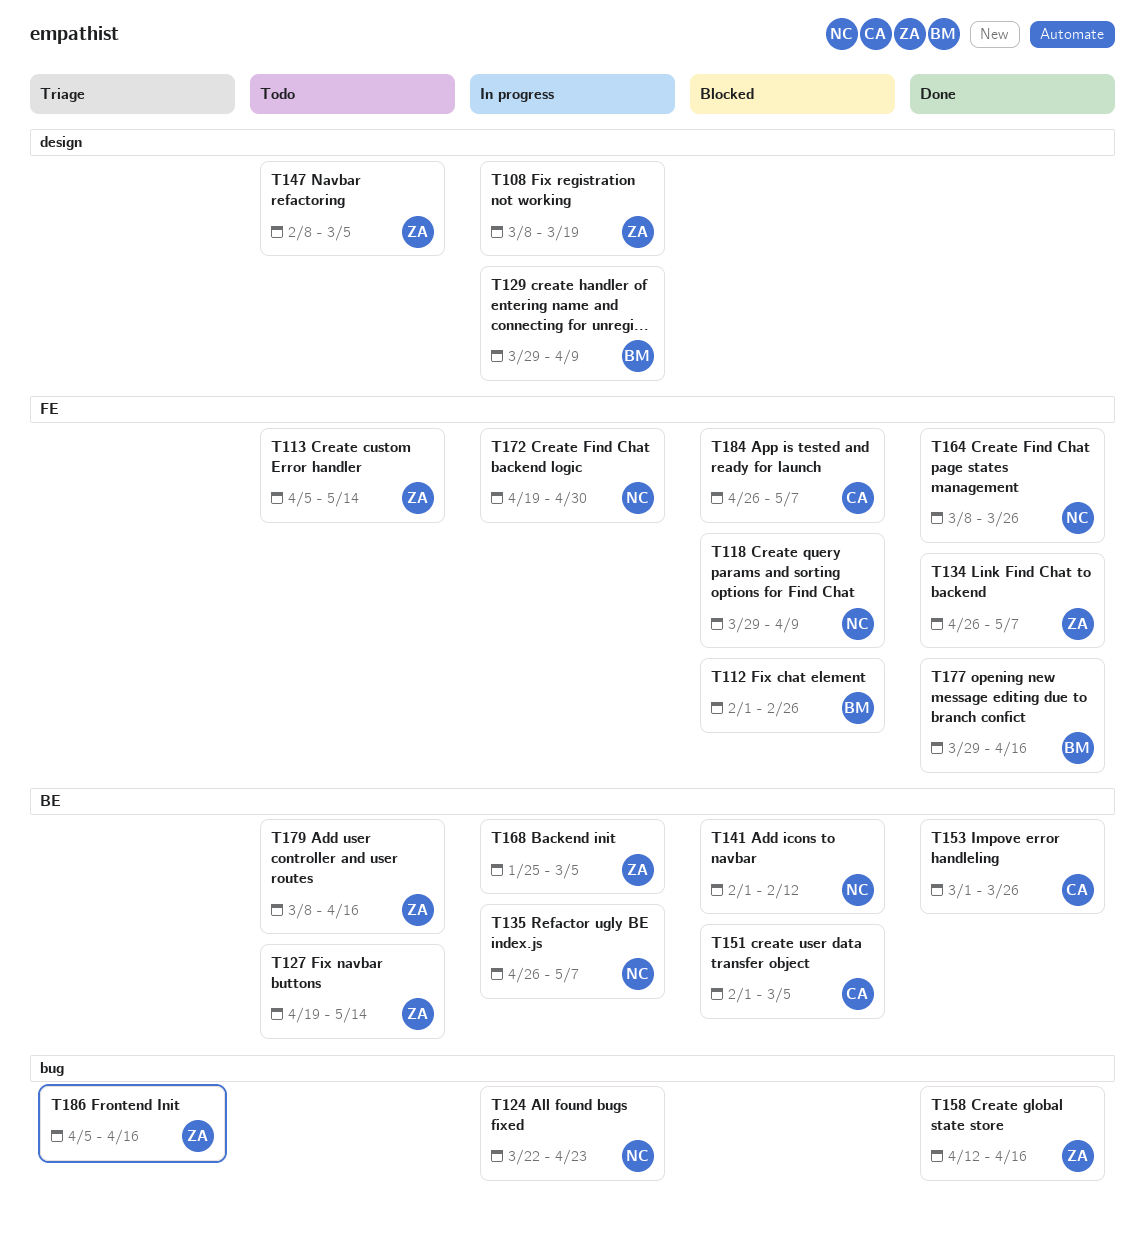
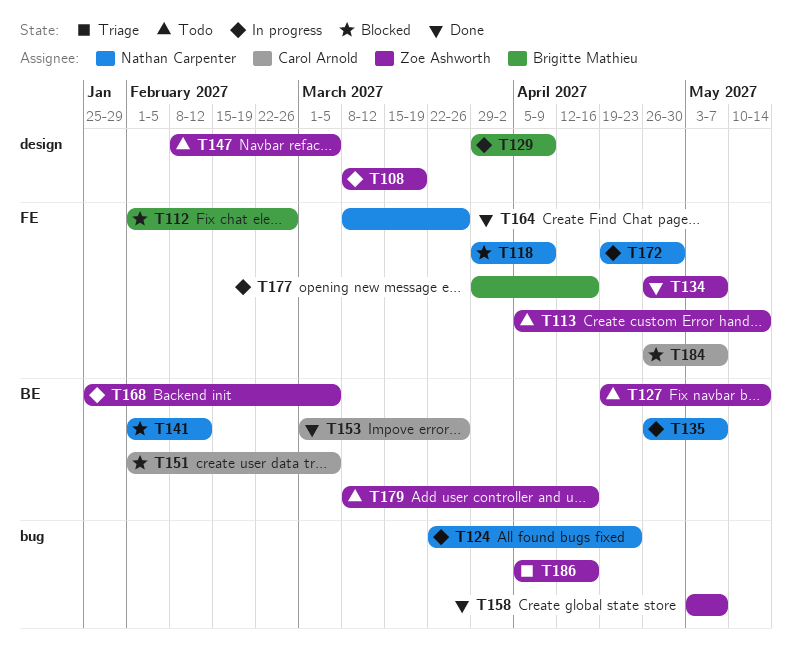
T158, start: Apr 12 -> May 3
T158, due: Apr 16 -> May 7
T177, status: Done -> In progress

